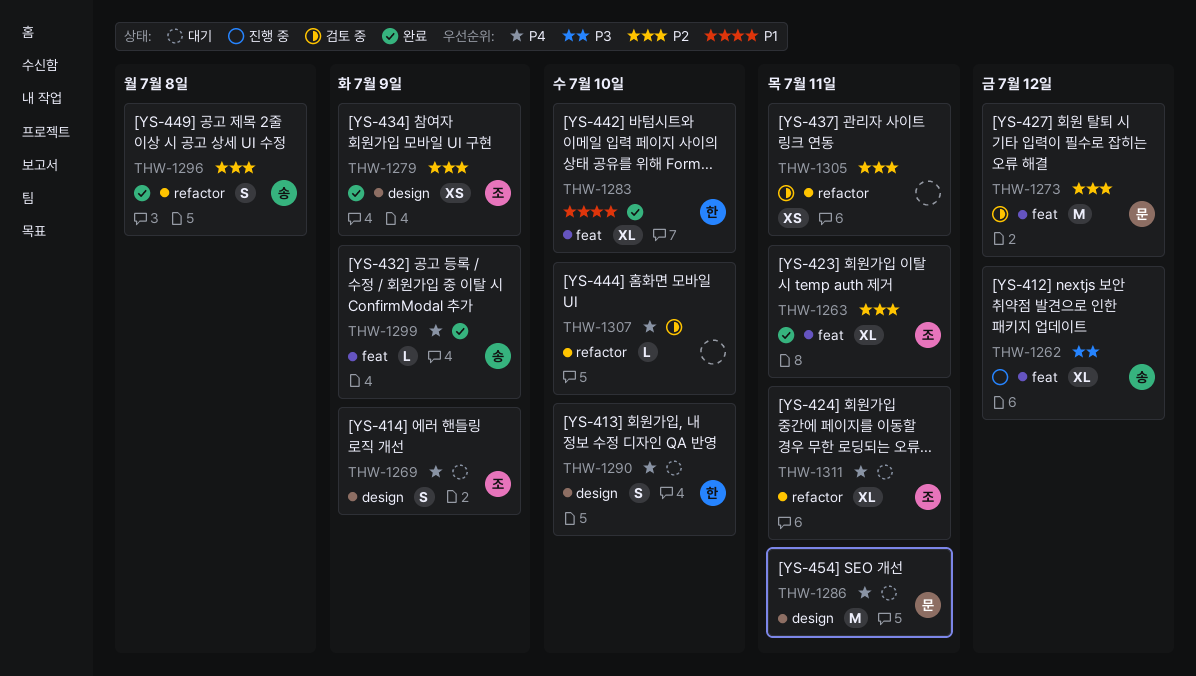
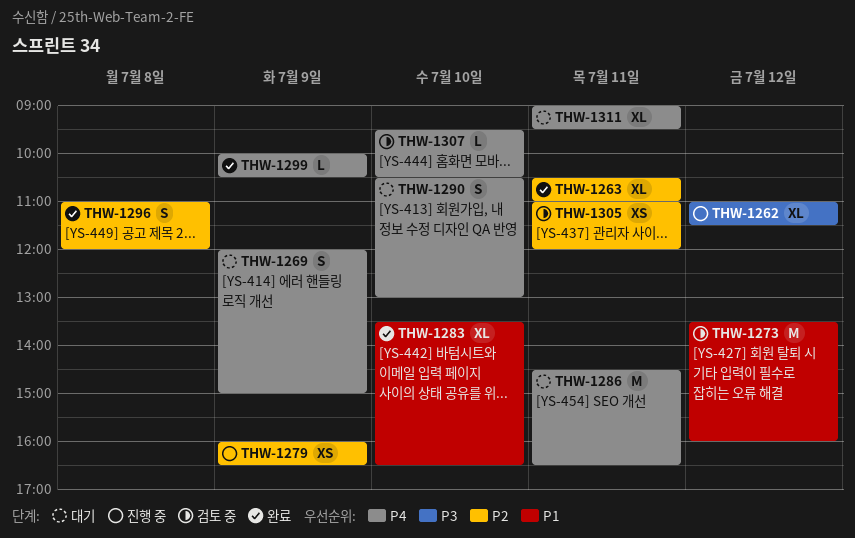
THW-1273, priority: P2 -> P1
THW-1279, status: 완료 -> 진행 중

